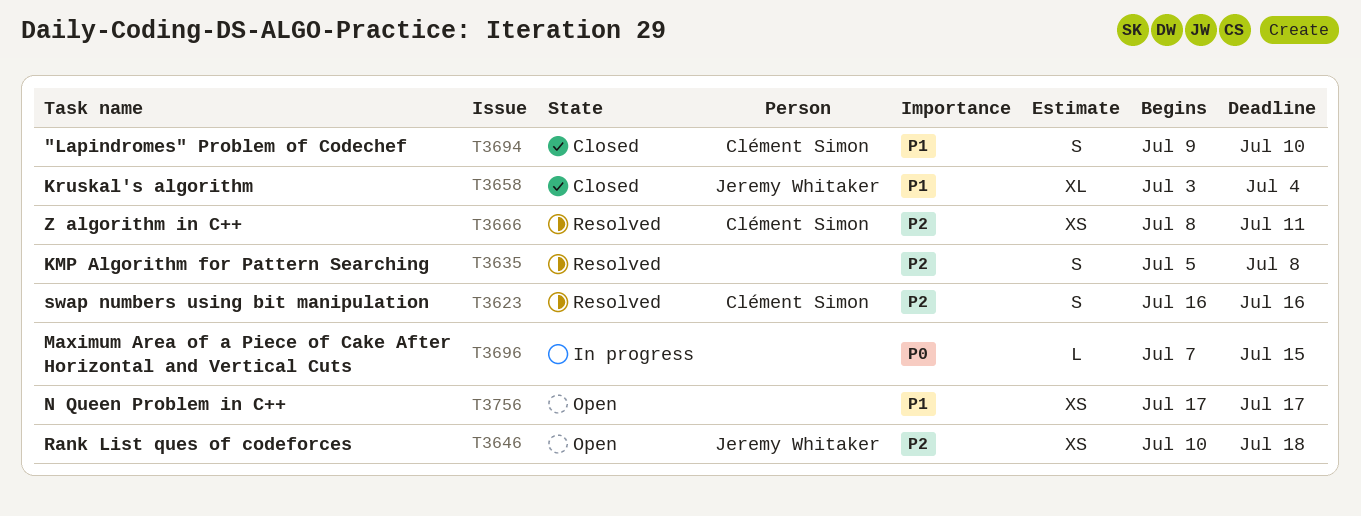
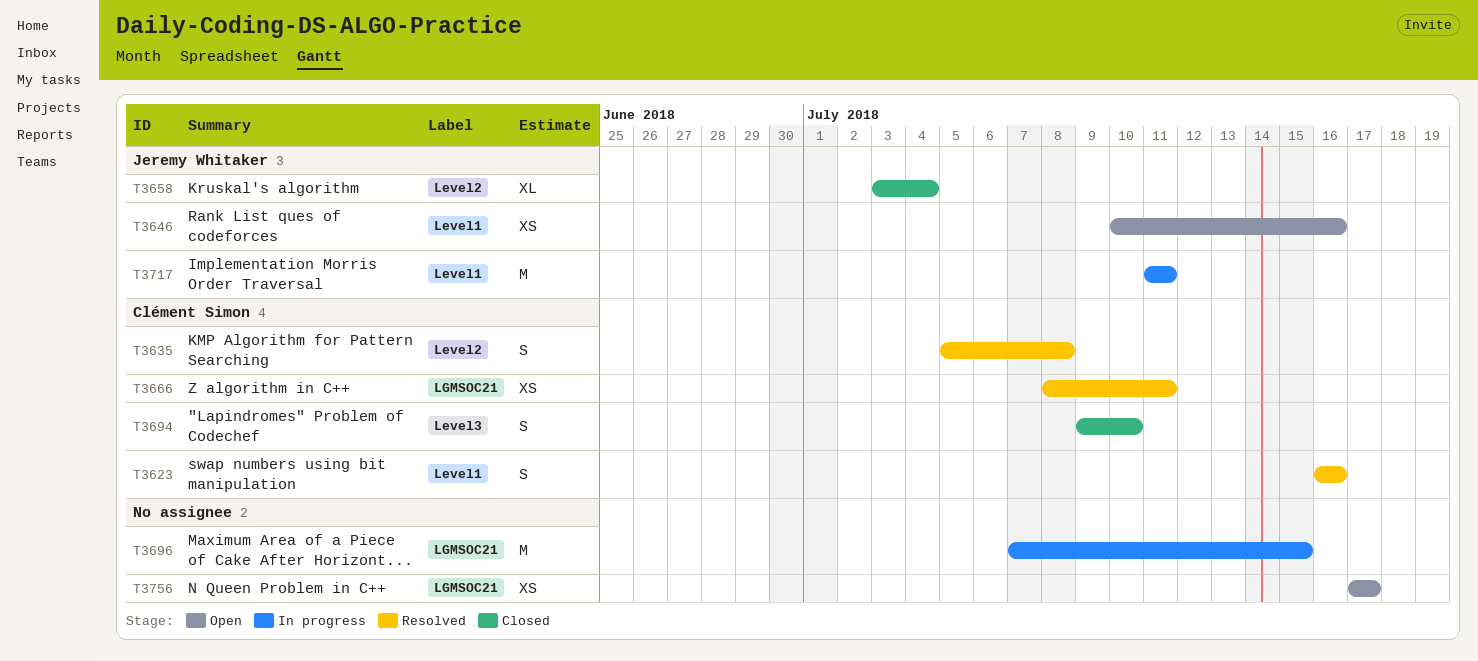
T3635, owner: none -> Clément Simon
T3646, due: Jul 18 -> Jul 16
T3696, estimate: L -> M
T3717: none -> present

